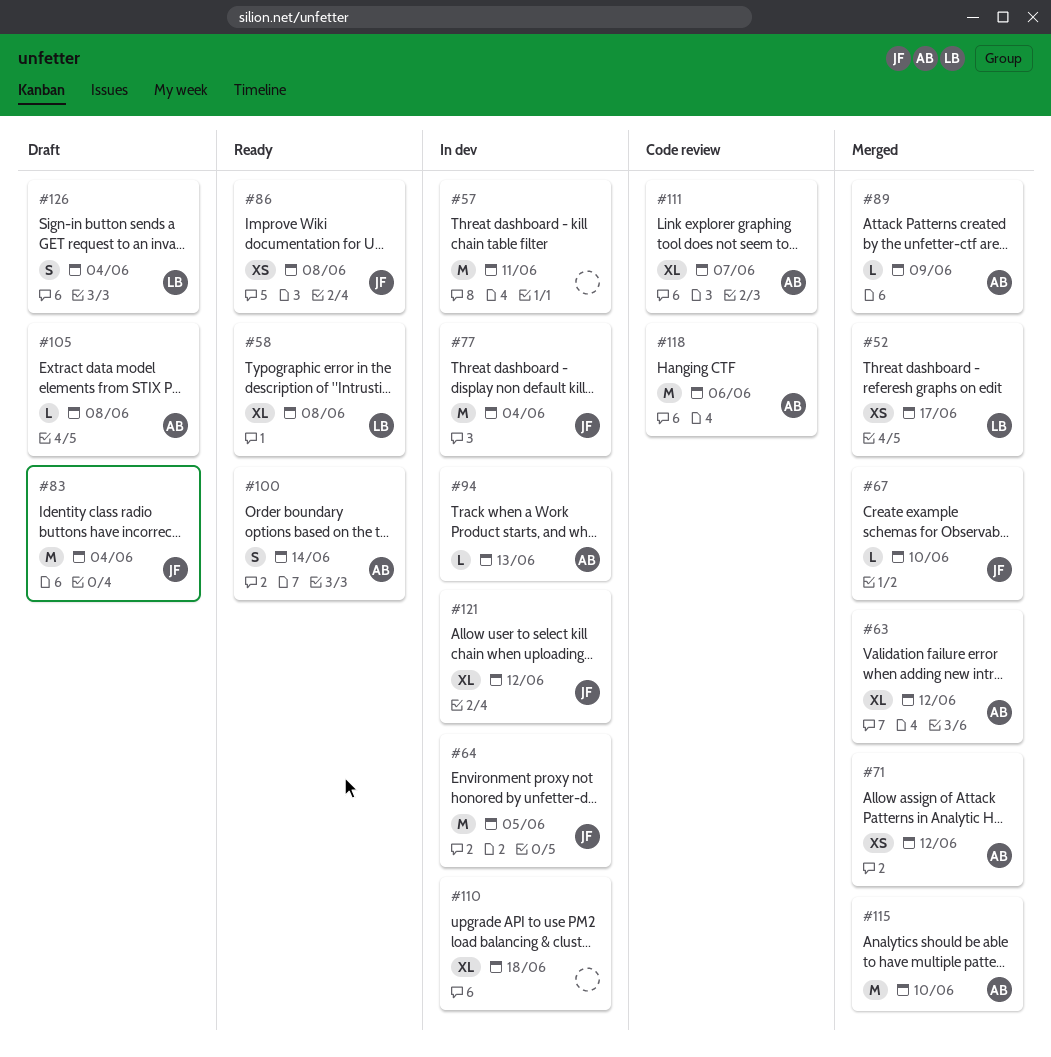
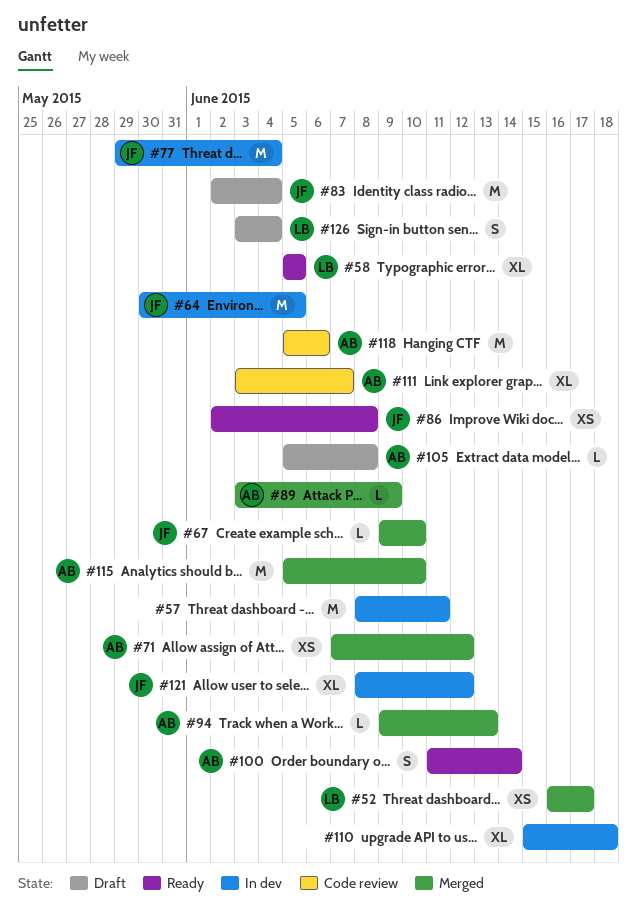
#58, due: Jun 8 -> Jun 5
#63: present -> none
#94, status: In dev -> Merged

